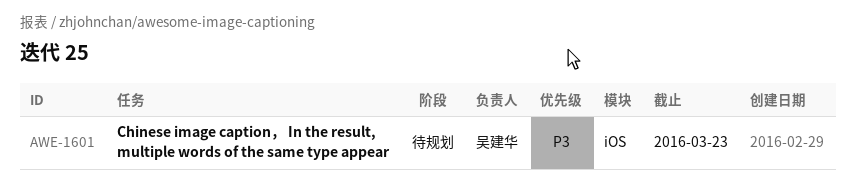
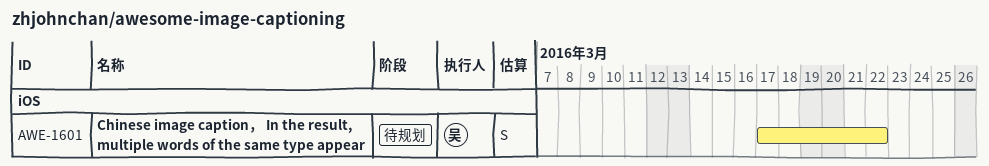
AWE-1601, due: Mar 23 -> Mar 22

